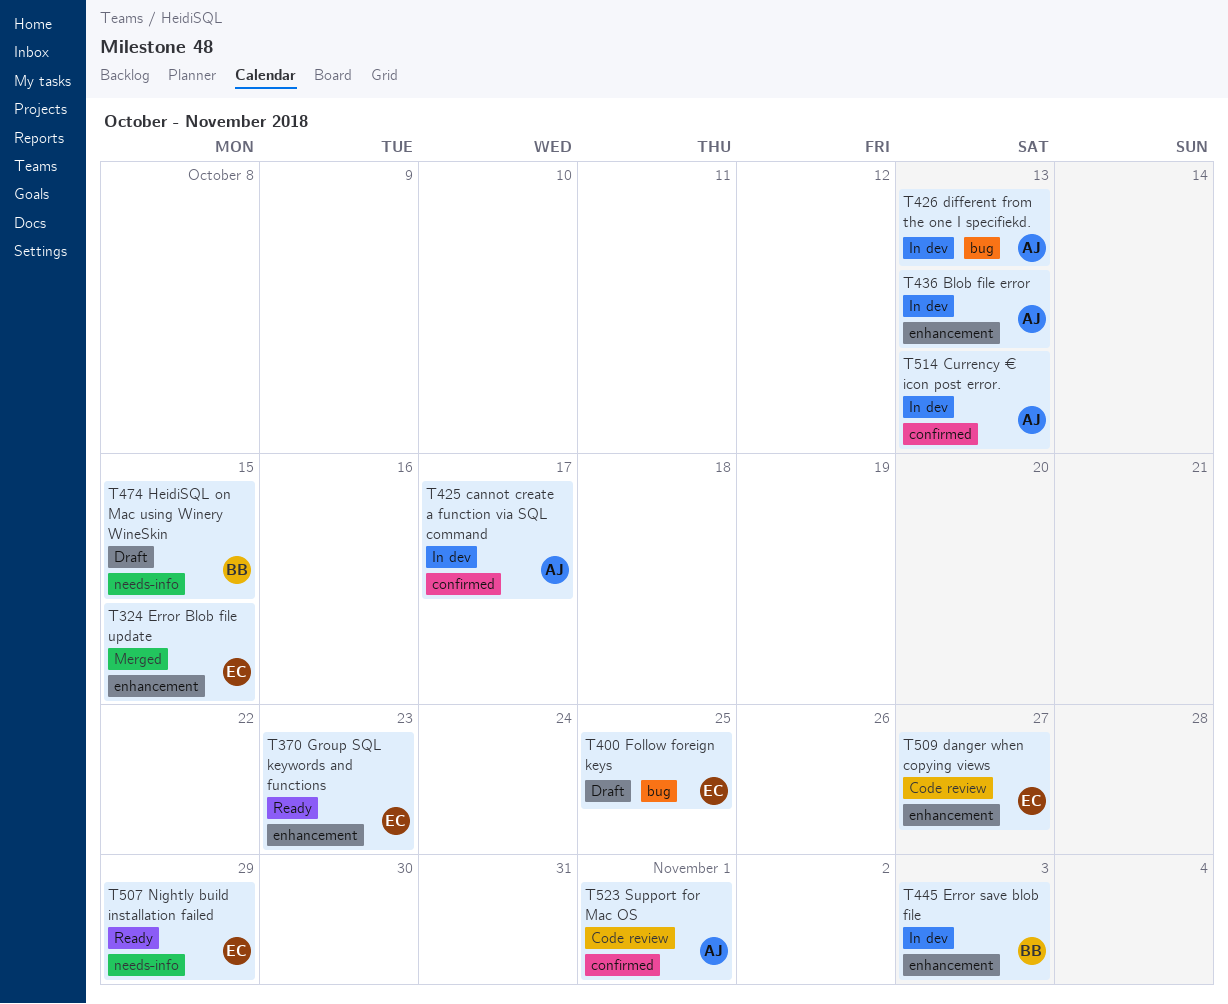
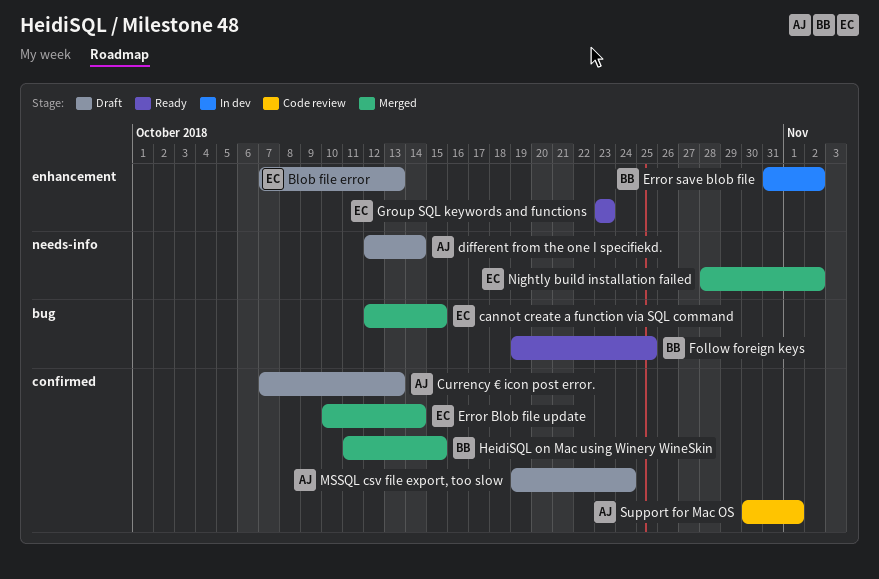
Blob file error, status: In dev -> Draft
Blob file error, owner: AJ -> EC
cannot create a function via SQL command, status: In dev -> Merged
cannot create a function via SQL command, owner: AJ -> EC
cannot create a function via SQL command, label: confirmed -> bug
cannot create a function via SQL command, due: Oct 17 -> Oct 15
Currency € icon post error., status: In dev -> Draft
danger when copying views: present -> none
different from the one I specifiekd., status: In dev -> Draft
different from the one I specifiekd., label: bug -> needs-info
different from the one I specifiekd., due: Oct 13 -> Oct 14
Error Blob file update, label: enhancement -> confirmed
Error Blob file update, due: Oct 15 -> Oct 14
Error save blob file, due: Nov 3 -> Nov 2
Follow foreign keys, status: Draft -> Ready
Follow foreign keys, owner: EC -> BB
HeidiSQL on Mac using Winery WineSkin, status: Draft -> Merged
HeidiSQL on Mac using Winery WineSkin, label: needs-info -> confirmed
MSSQL csv file export, too slow: none -> present
Nightly build installation failed, status: Ready -> Merged
Nightly build installation failed, due: Oct 29 -> Nov 2

